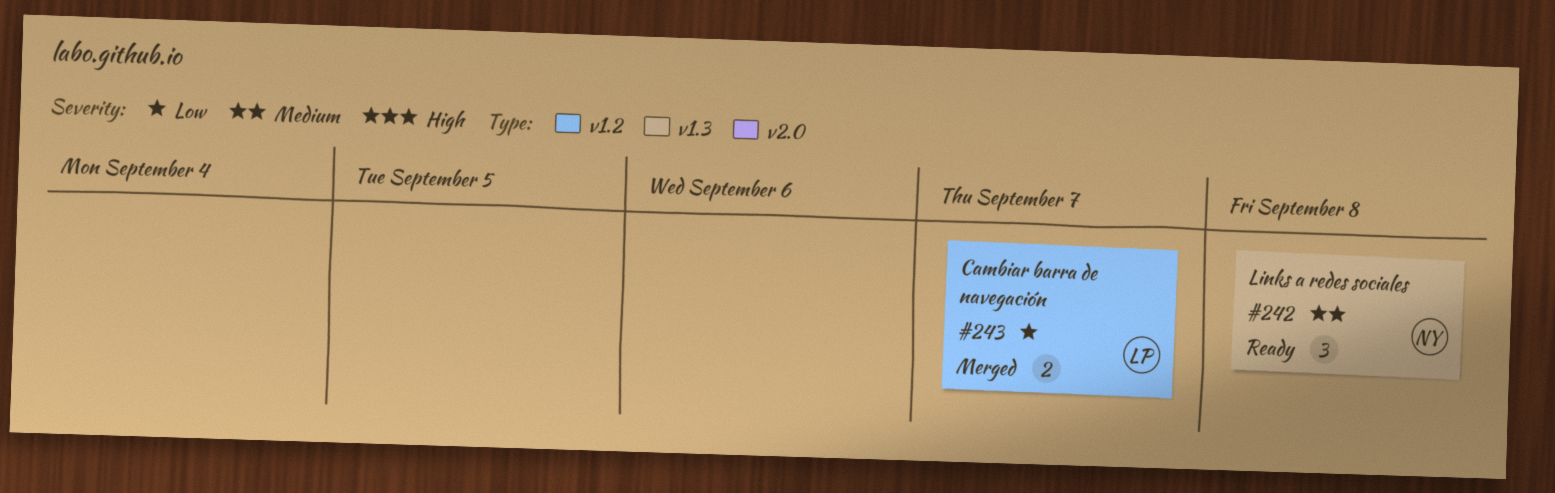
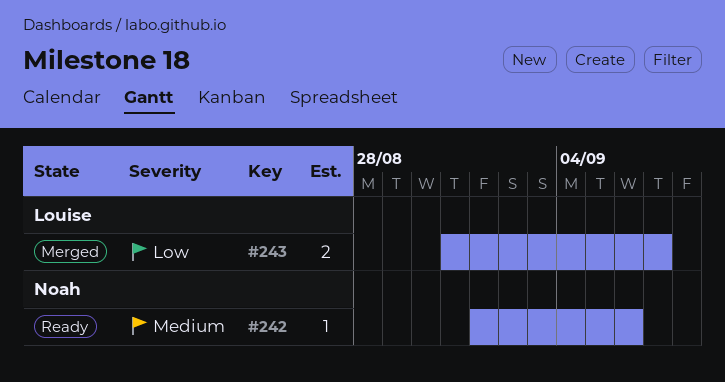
#242, estimate: 3 -> 1
#242, due: Sep 8 -> Sep 6

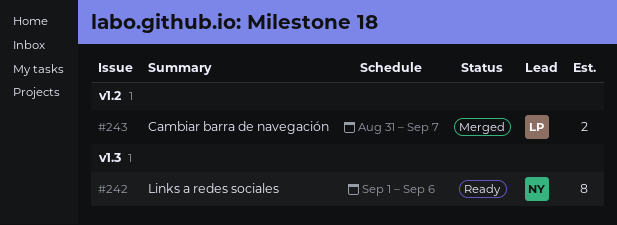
#242, estimate: 1 -> 8

